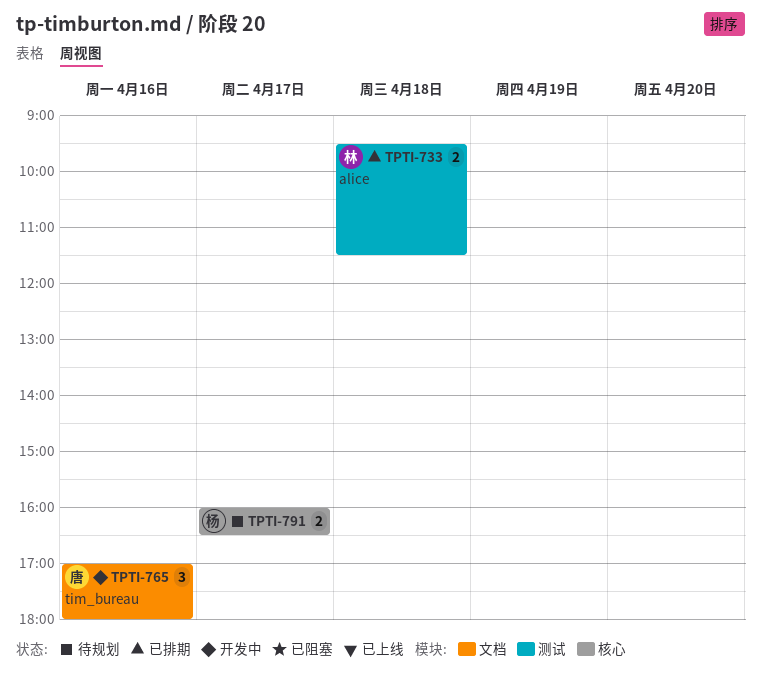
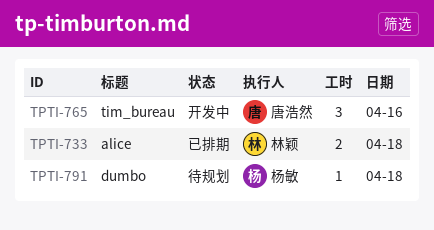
TPTI-791, estimate: 2 -> 1
TPTI-791, day: Apr 17 -> Apr 18

